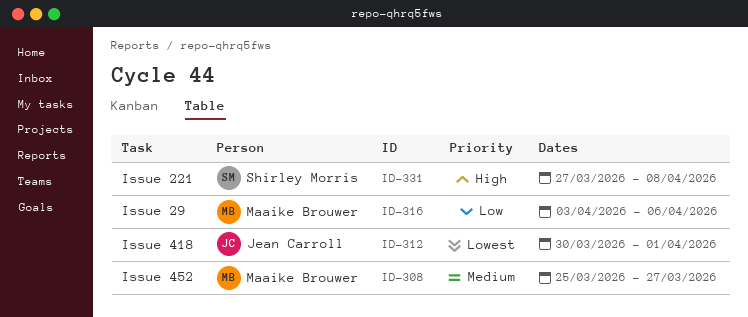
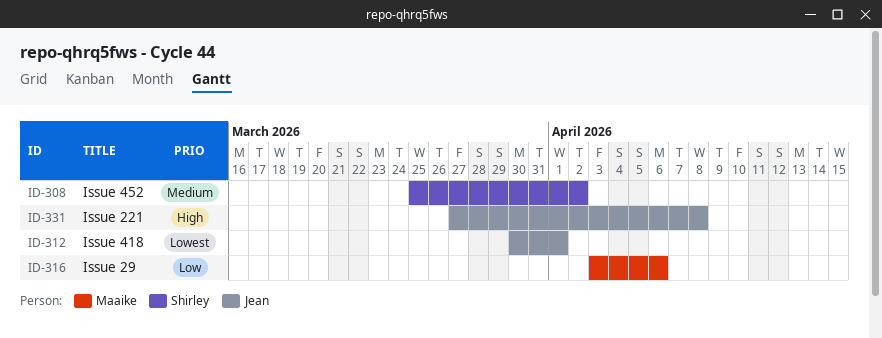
ID-308, owner: Maaike Brouwer -> Shirley Morris
ID-308, due: Mar 27 -> Apr 2
ID-331, owner: Shirley Morris -> Jean Carroll

